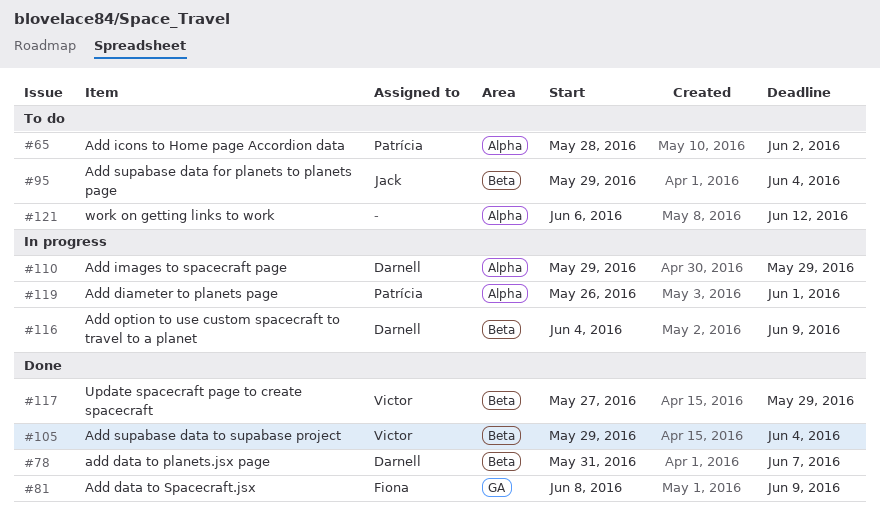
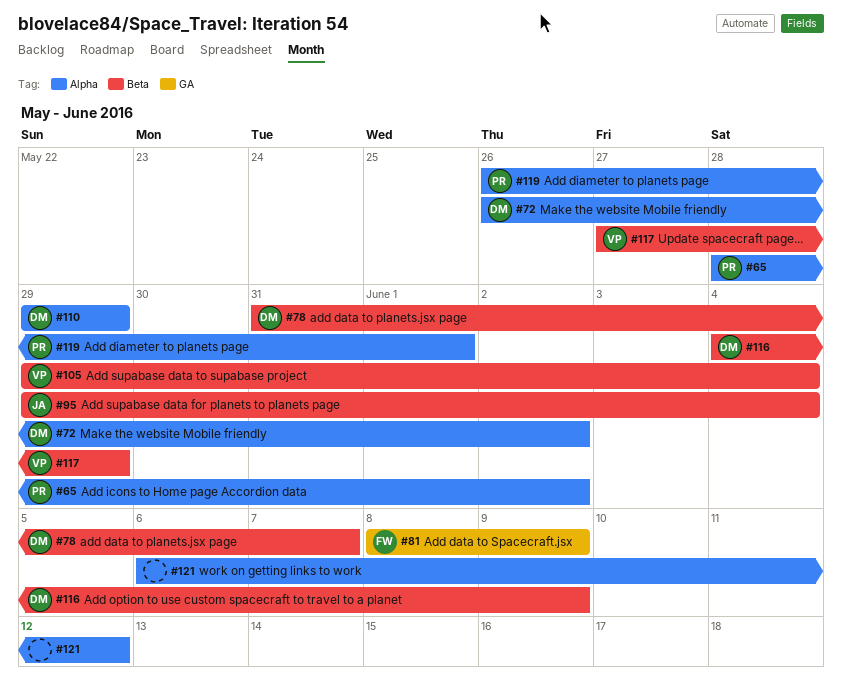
#72: none -> present

